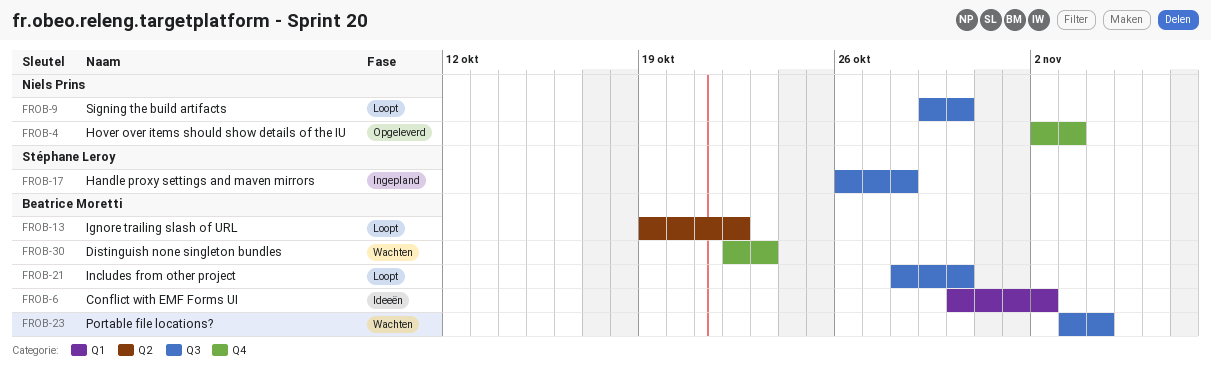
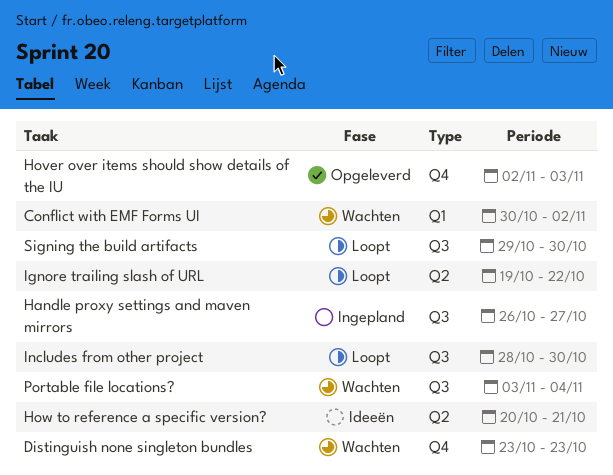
Conflict with EMF Forms UI, status: Ideeën -> Wachten
Distinguish none singleton bundles, start: Oct 22 -> Oct 23
Handle proxy settings and maven mirrors, due: Oct 28 -> Oct 27
How to reference a specific version?: none -> present

